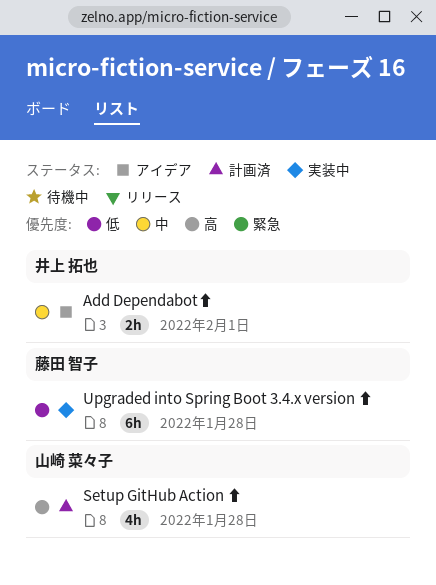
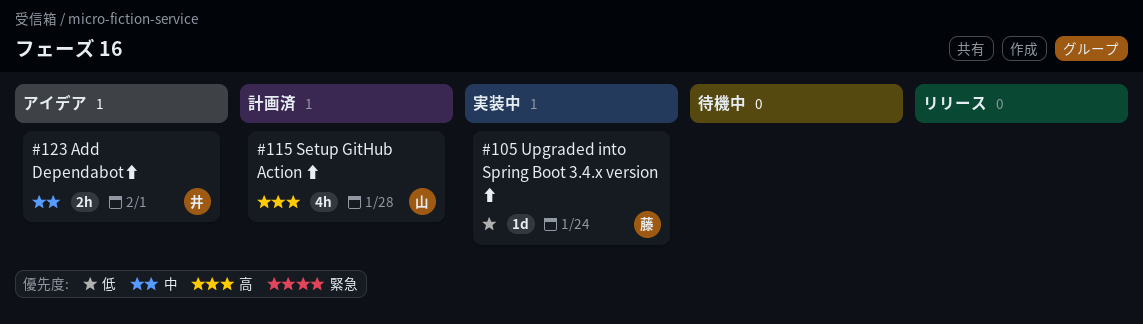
Upgraded into Spring Boot 3.4.x version ⬆, estimate: 6h -> 1d
Upgraded into Spring Boot 3.4.x version ⬆, due: Jan 28 -> Jan 24

